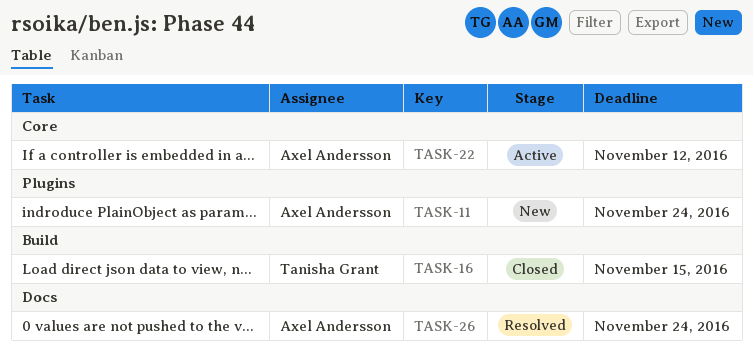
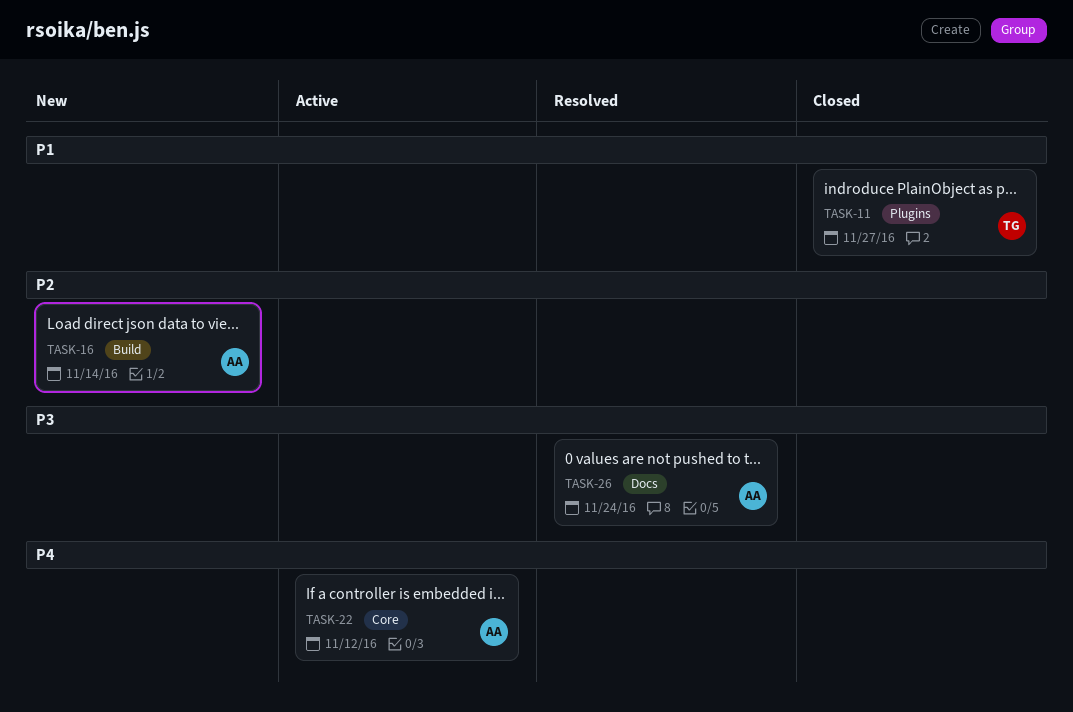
TASK-11, status: New -> Closed
TASK-11, owner: Axel Andersson -> Tanisha Grant
TASK-11, due: Nov 24 -> Nov 27
TASK-16, status: Closed -> New
TASK-16, owner: Tanisha Grant -> Axel Andersson
TASK-16, due: Nov 15 -> Nov 14

